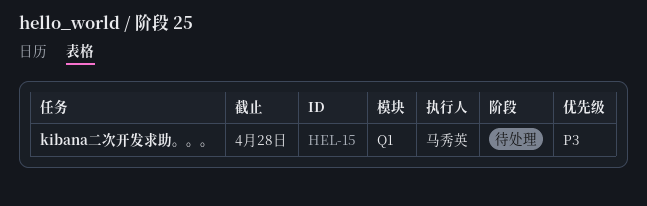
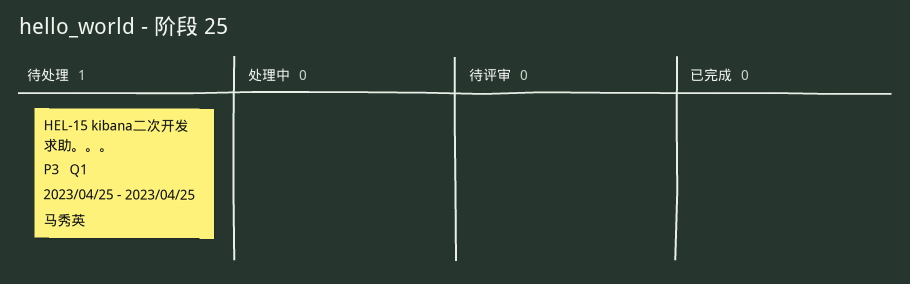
HEL-15, due: Apr 28 -> Apr 25

